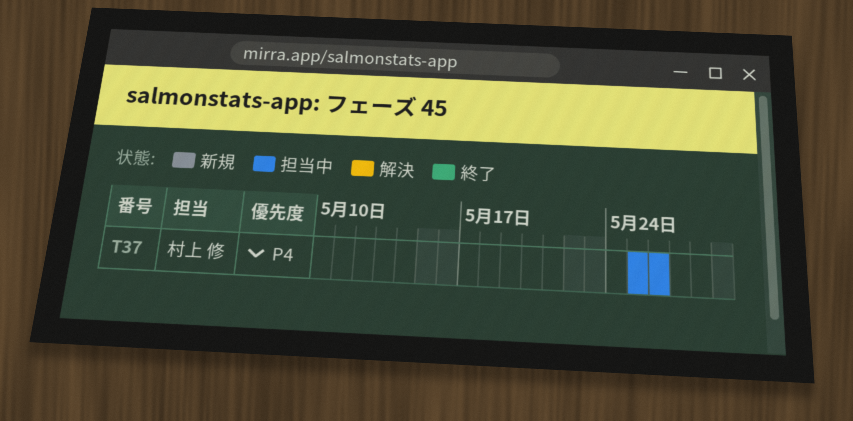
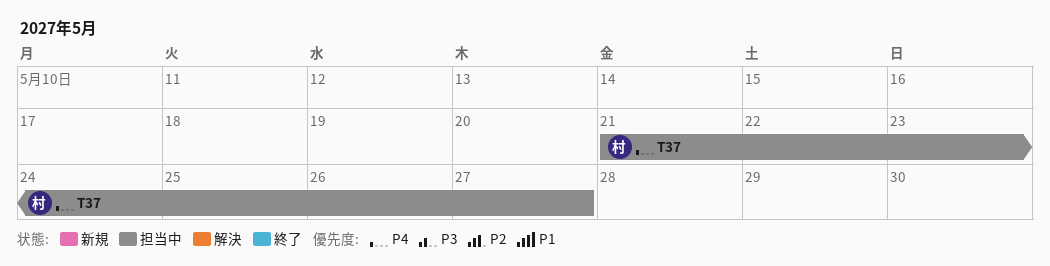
T37, start: May 25 -> May 21
T37, due: May 26 -> May 27

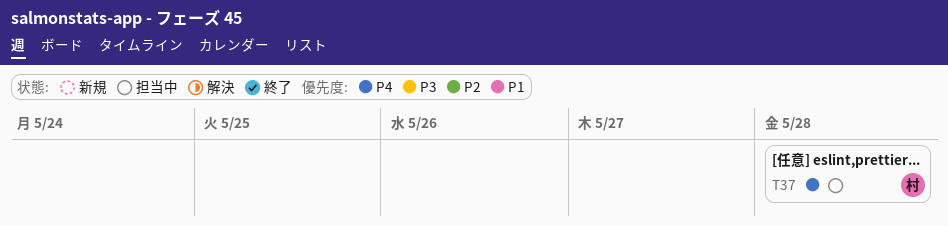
T37, due: May 27 -> May 28

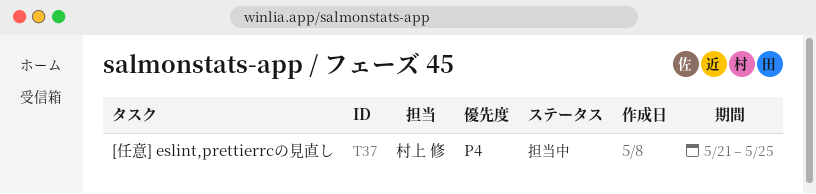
T37, due: May 28 -> May 25

